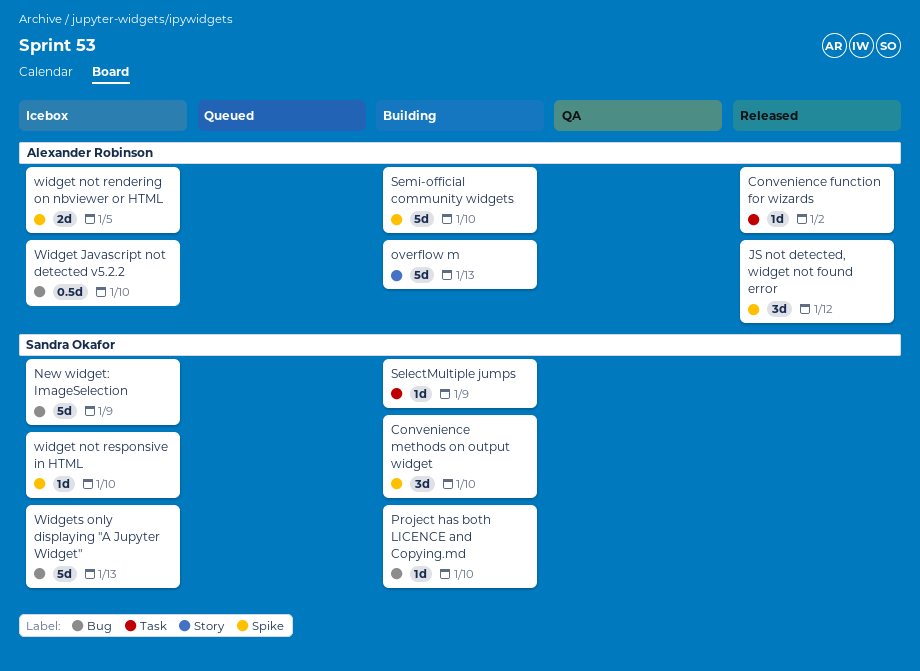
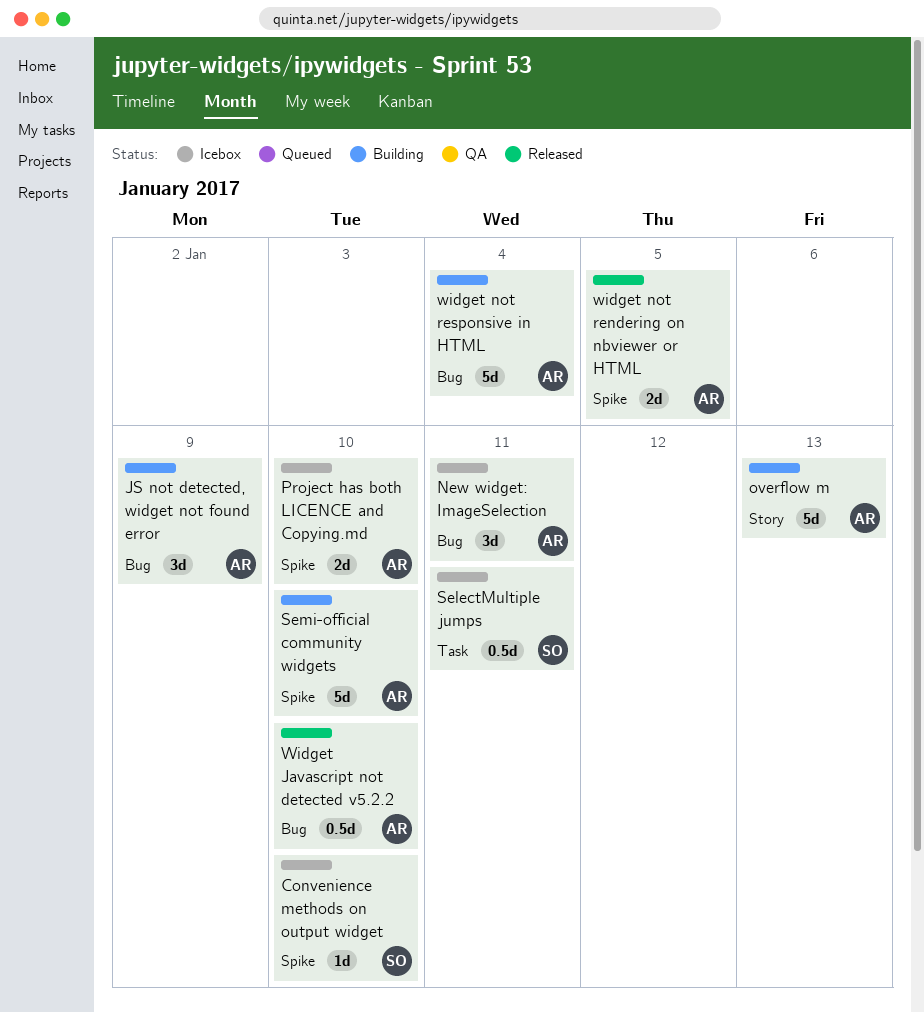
Convenience function for wizards: present -> none
Convenience methods on output widget, status: Building -> Icebox
Convenience methods on output widget, estimate: 3d -> 1d
JS not detected, widget not found error, status: Released -> Building
JS not detected, widget not found error, label: Spike -> Bug
JS not detected, widget not found error, due: Jan 12 -> Jan 9
New widget: ImageSelection, owner: Sandra Okafor -> Alexander Robinson
New widget: ImageSelection, estimate: 5d -> 3d
New widget: ImageSelection, due: Jan 9 -> Jan 11
Project has both LICENCE and Copying.md, status: Building -> Icebox
Project has both LICENCE and Copying.md, owner: Sandra Okafor -> Alexander Robinson
Project has both LICENCE and Copying.md, label: Bug -> Spike
Project has both LICENCE and Copying.md, estimate: 1d -> 2d
SelectMultiple jumps, status: Building -> Icebox
SelectMultiple jumps, estimate: 1d -> 0.5d
SelectMultiple jumps, due: Jan 9 -> Jan 11
Widget Javascript not detected v5.2.2, status: Icebox -> Released
widget not rendering on nbviewer or HTML, status: Icebox -> Released
widget not responsive in HTML, status: Icebox -> Building
widget not responsive in HTML, owner: Sandra Okafor -> Alexander Robinson
widget not responsive in HTML, label: Spike -> Bug
widget not responsive in HTML, estimate: 1d -> 5d
widget not responsive in HTML, due: Jan 10 -> Jan 4
Widgets only displaying "A Jupyter Widget": present -> none

